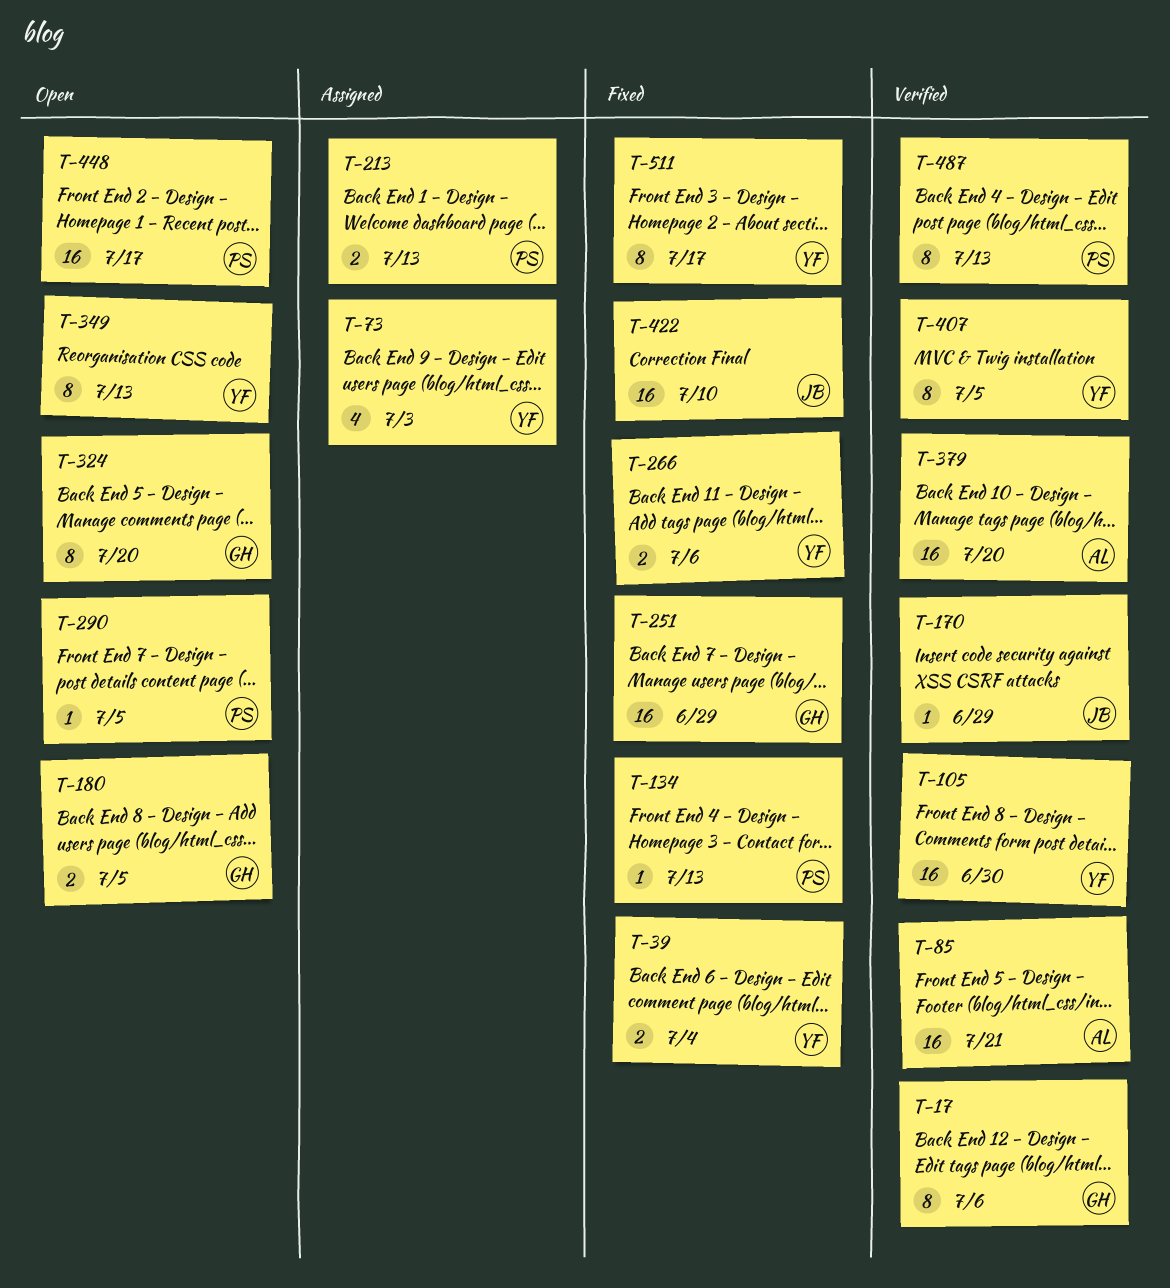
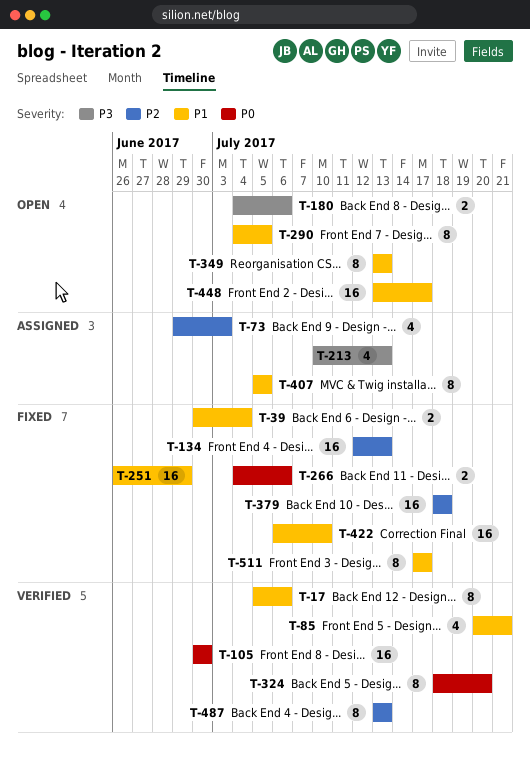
T-85, estimate: 16 -> 4
T-134, estimate: 1 -> 16
T-170: present -> none
T-180, due: Jul 5 -> Jul 6
T-213, estimate: 2 -> 4
T-290, estimate: 1 -> 8
T-324, status: Open -> Verified
T-379, status: Verified -> Fixed
T-379, due: Jul 20 -> Jul 18
T-407, status: Verified -> Assigned

